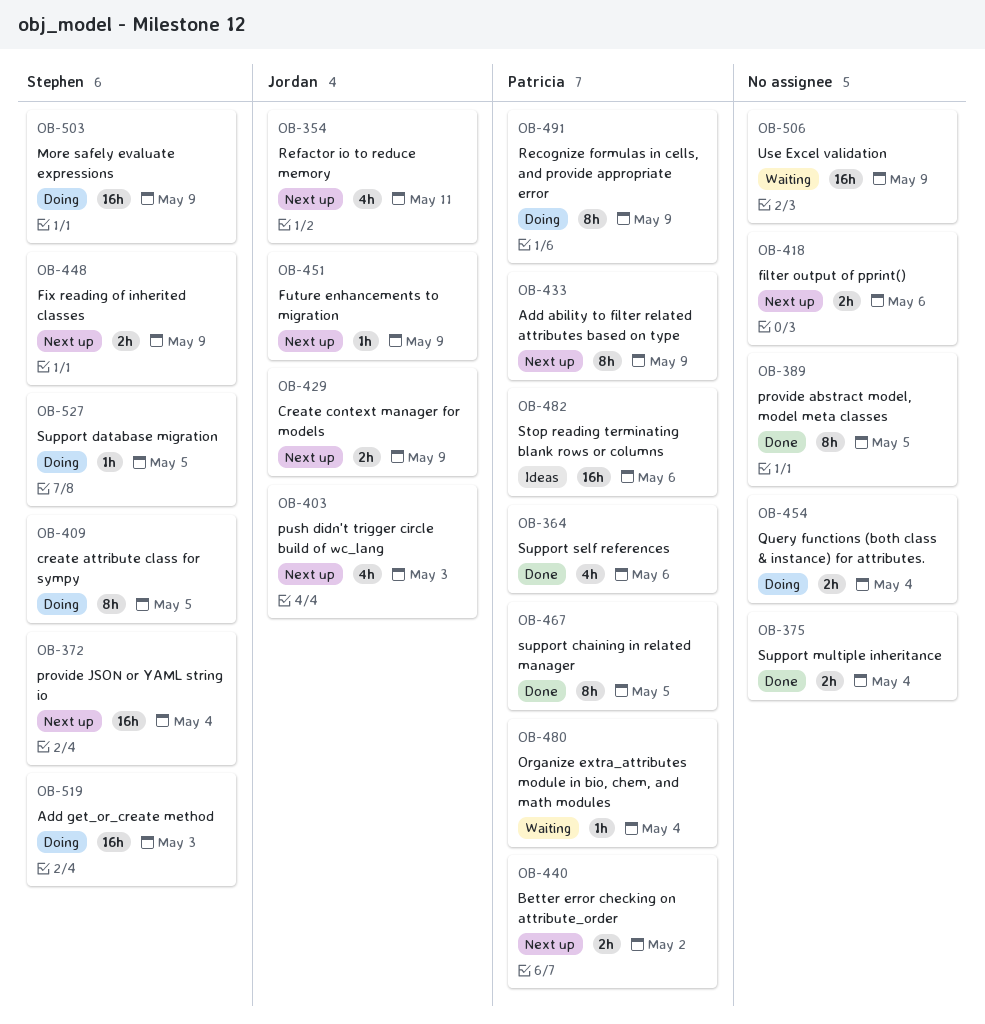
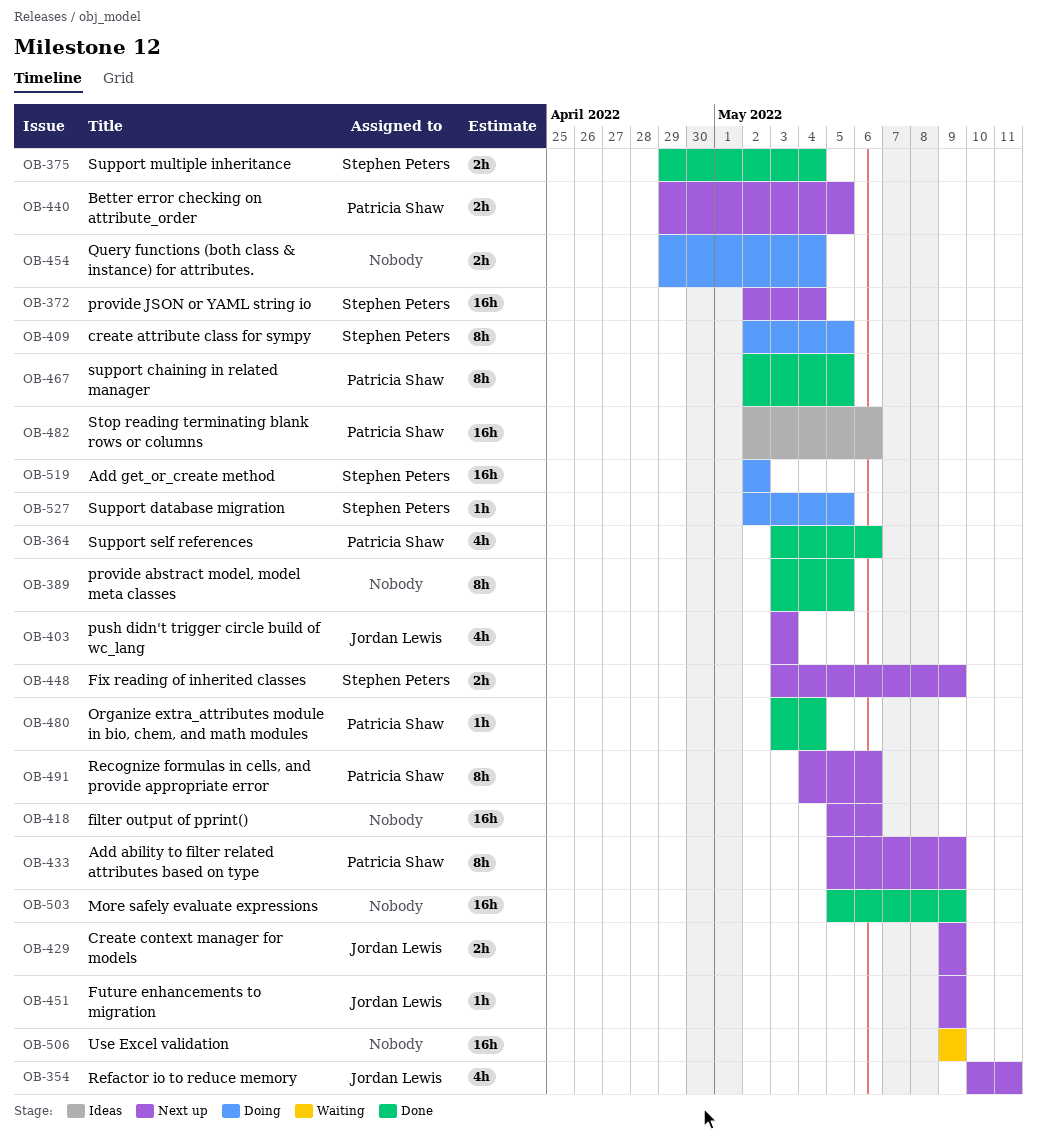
OB-375, owner: none -> Stephen Peters
OB-418, estimate: 2h -> 16h
OB-440, due: May 2 -> May 5
OB-480, status: Waiting -> Done
OB-491, status: Doing -> Next up
OB-491, due: May 9 -> May 6
OB-503, status: Doing -> Done
OB-503, owner: Stephen Peters -> none
OB-519, due: May 3 -> May 2

